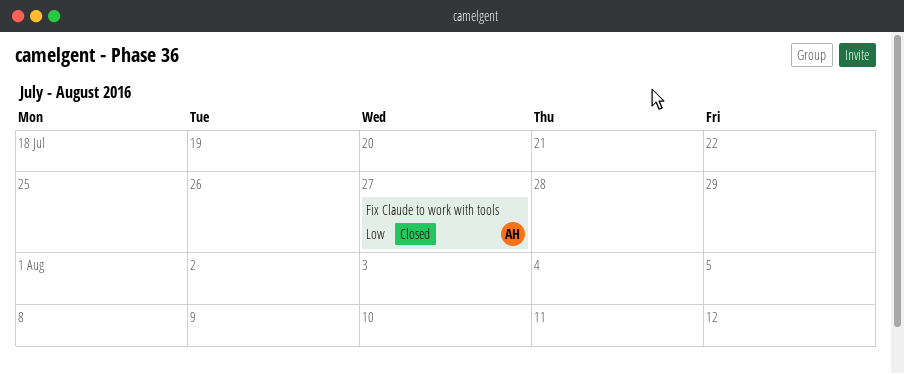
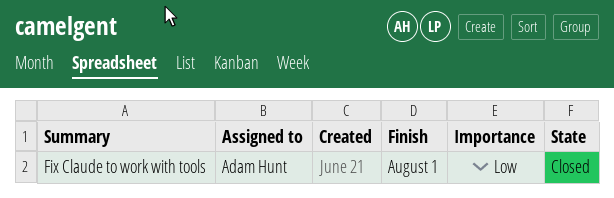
Fix Claude to work with tools, due: Jul 27 -> Aug 1

